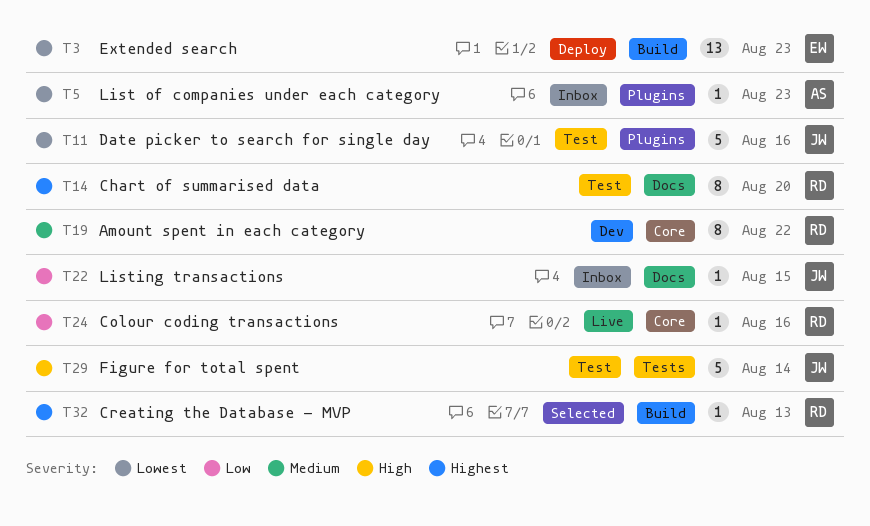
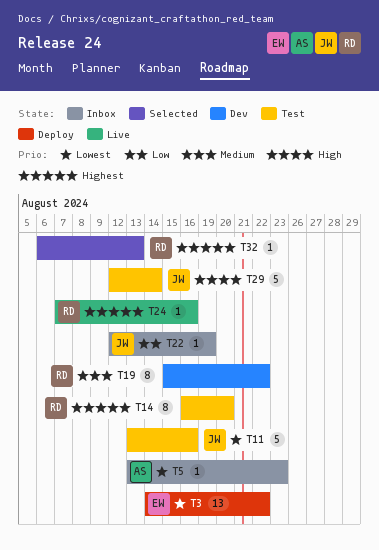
T3, due: Aug 23 -> Aug 22
T22, due: Aug 15 -> Aug 19
T24, priority: Low -> Highest

